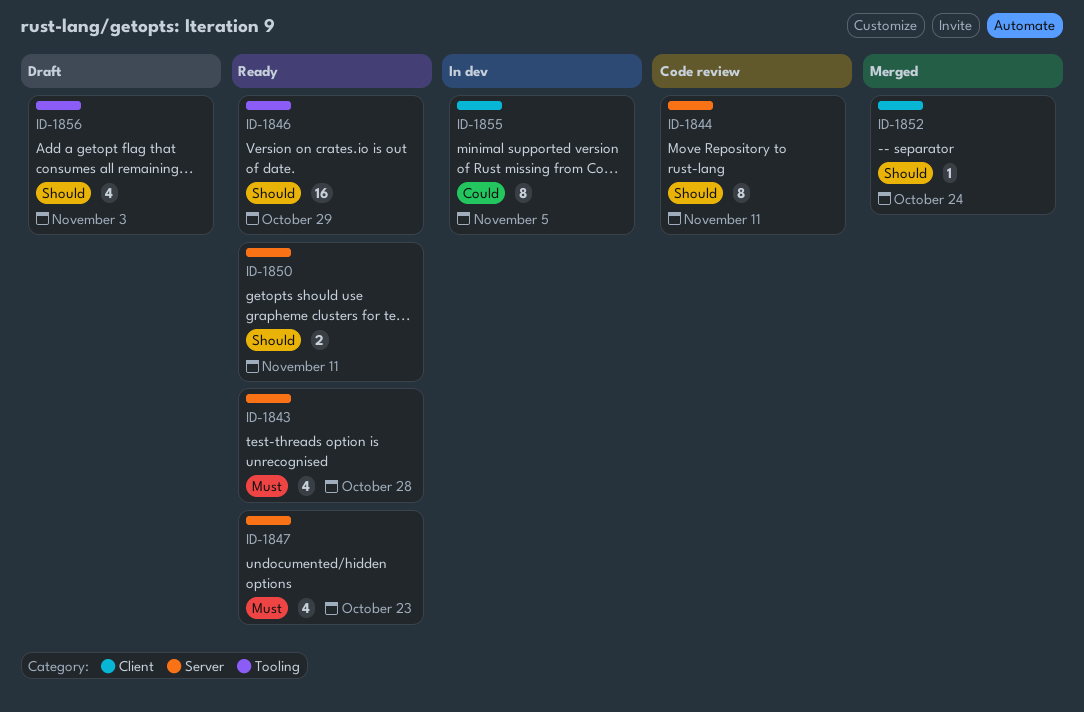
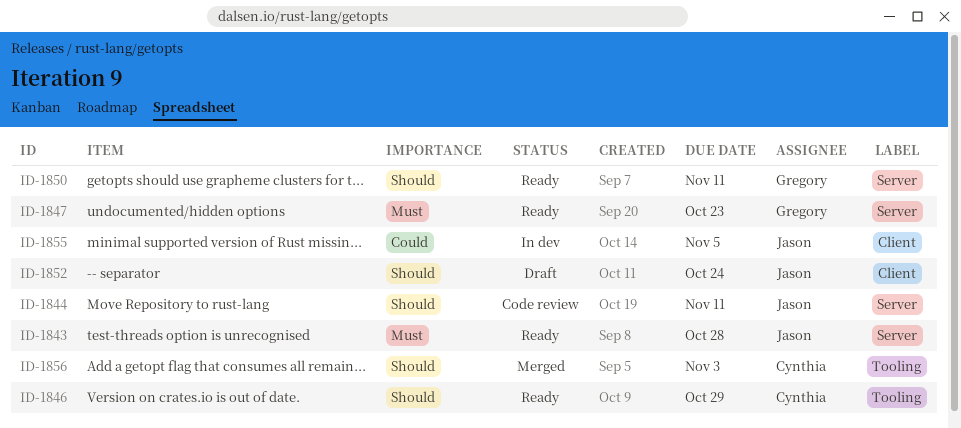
ID-1852, status: Merged -> Draft
ID-1856, status: Draft -> Merged

